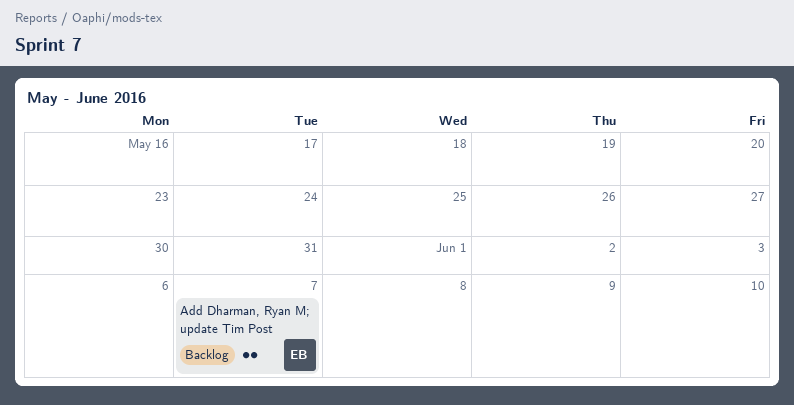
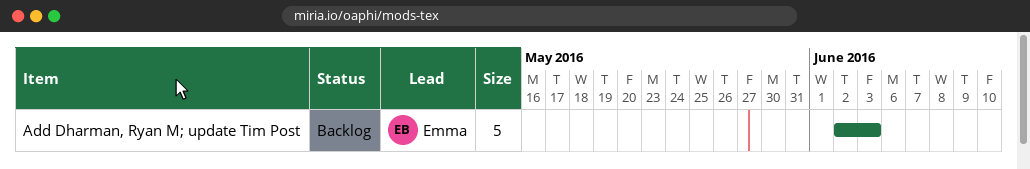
Add Dharman, Ryan M; update Tim Post, estimate: 2 -> 5
Add Dharman, Ryan M; update Tim Post, due: Jun 7 -> Jun 3

